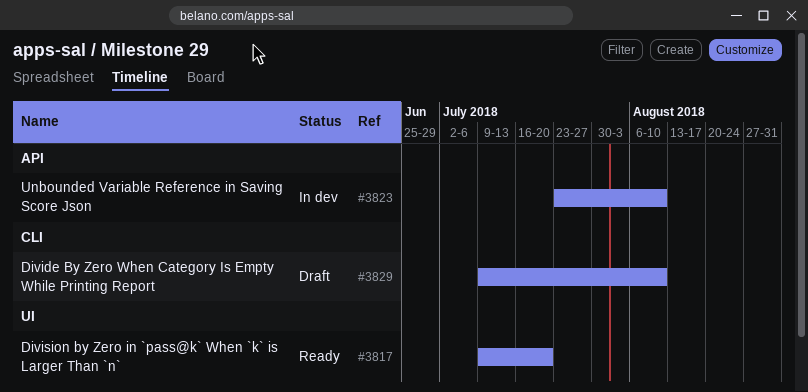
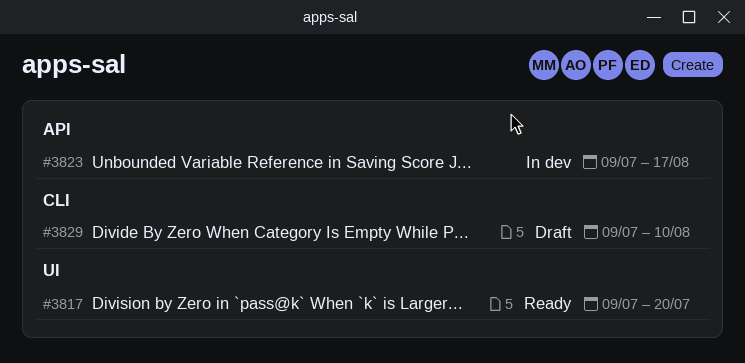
#3823, start: Jul 23 -> Jul 9
#3823, due: Aug 10 -> Aug 17

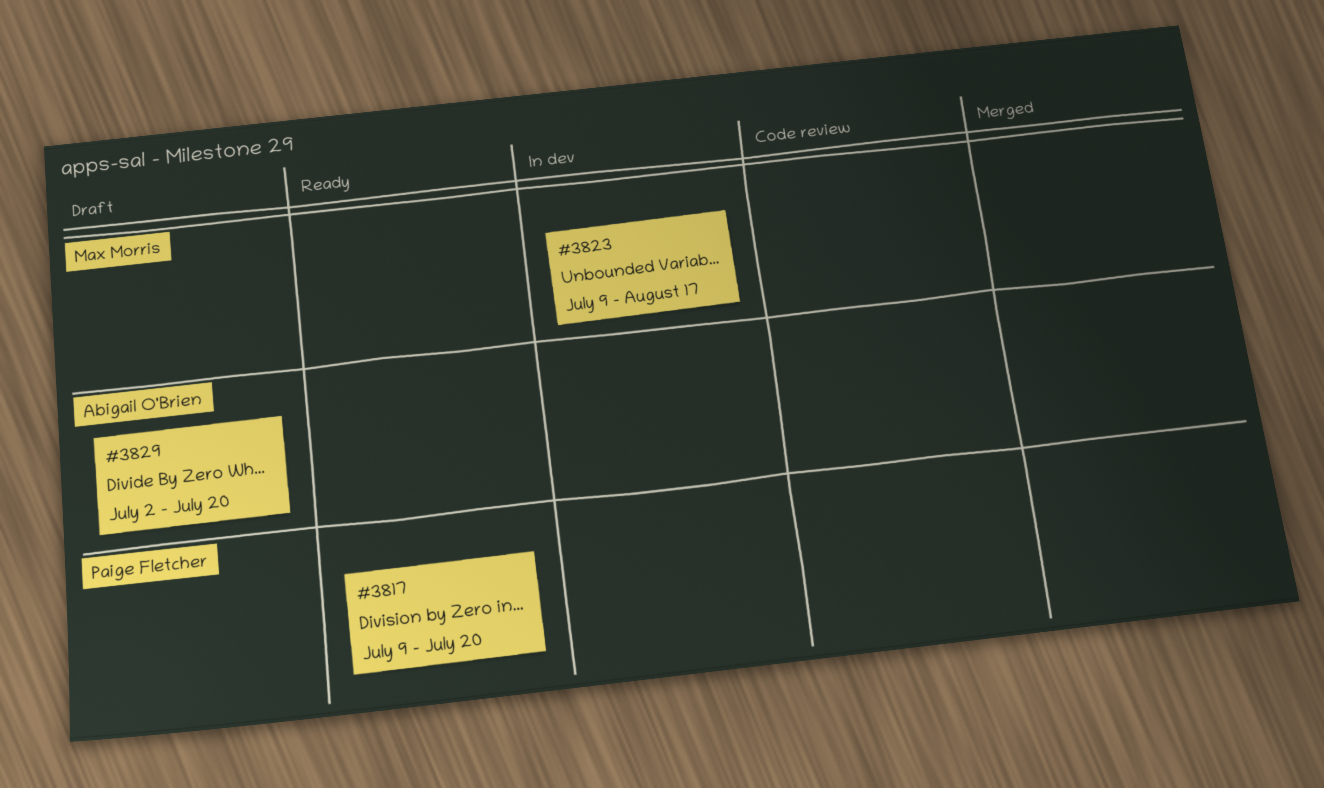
#3829, start: Jul 9 -> Jul 2
#3829, due: Aug 10 -> Jul 20

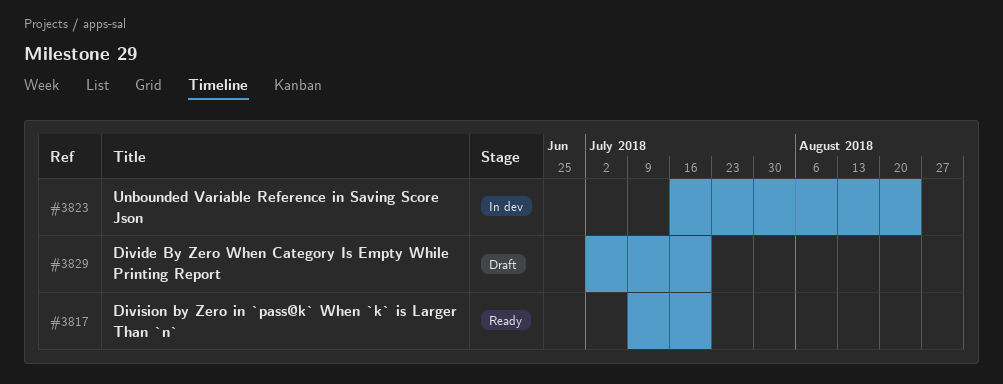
#3823, start: Jul 9 -> Jul 16
#3823, due: Aug 17 -> Aug 24

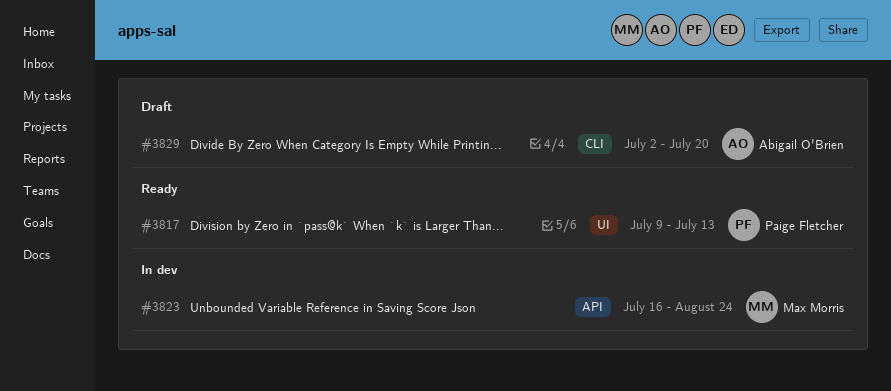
#3817, due: Jul 20 -> Jul 13

